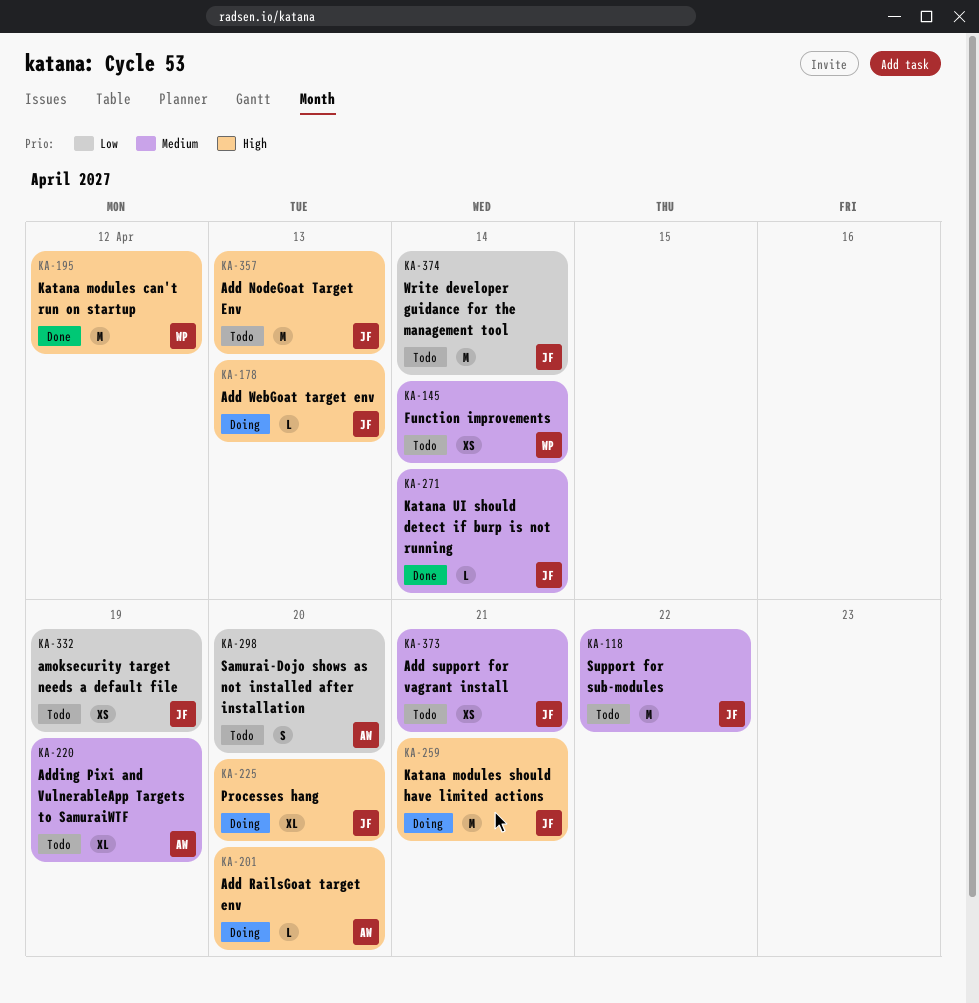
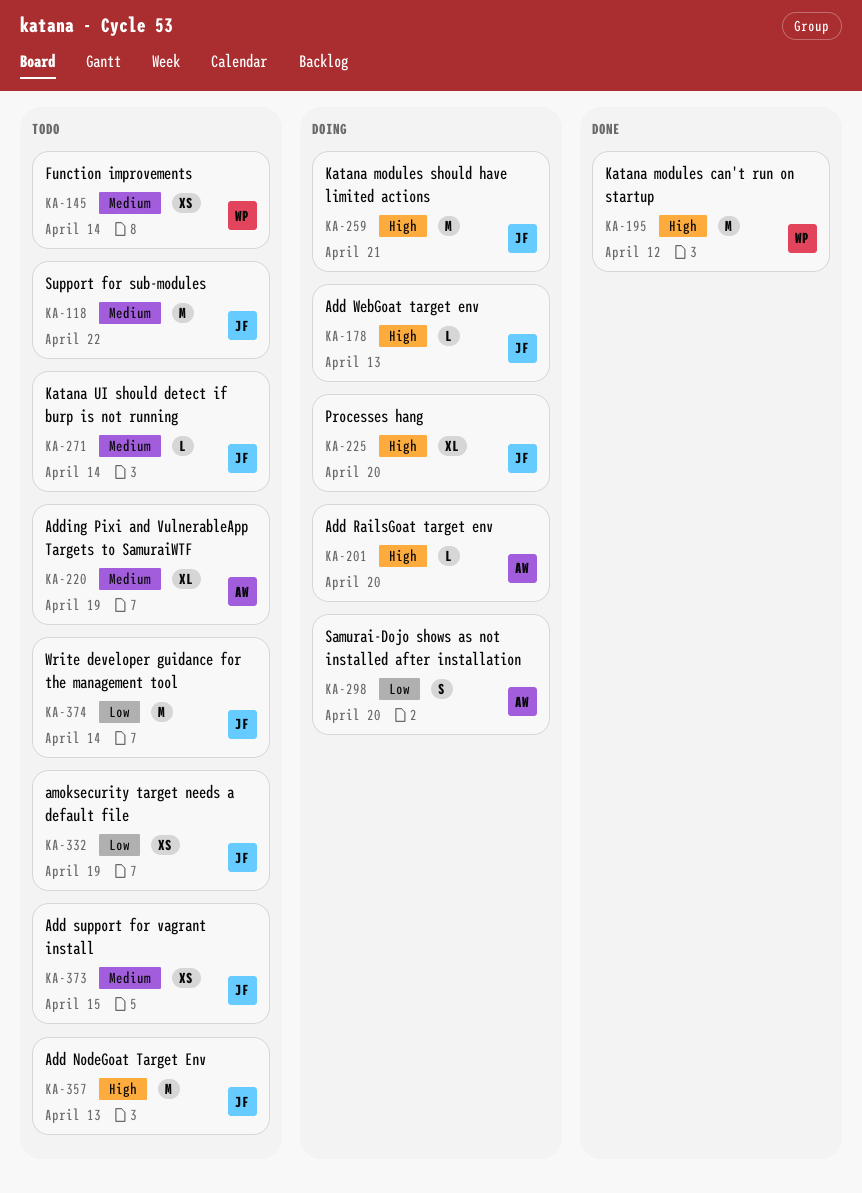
KA-271, status: Done -> Todo
KA-298, status: Todo -> Doing
KA-373, due: Apr 21 -> Apr 15

